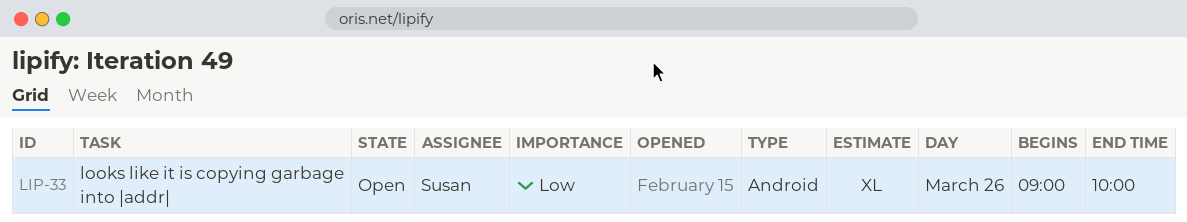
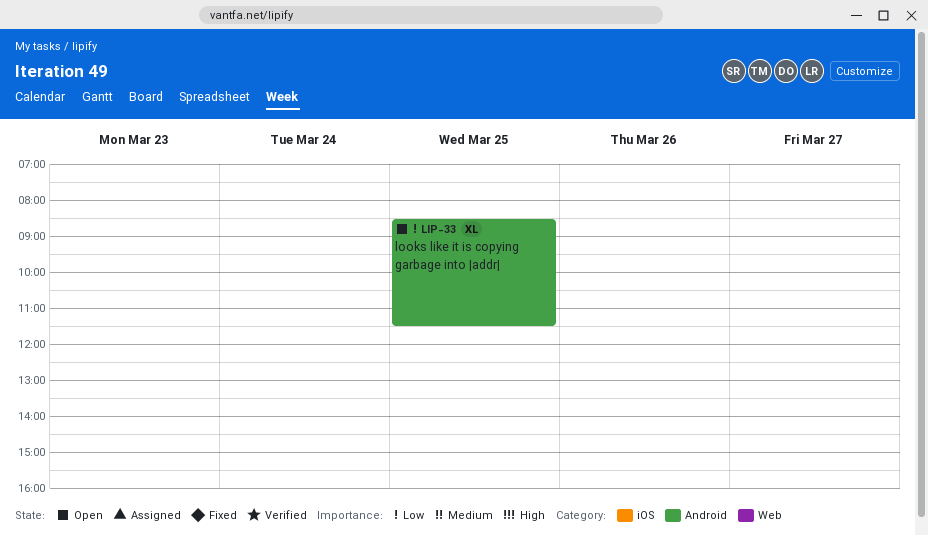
LIP-33, day: Mar 26 -> Mar 25
LIP-33, begins: 09:00 -> 08:30
LIP-33, ends: 10:00 -> 11:30

